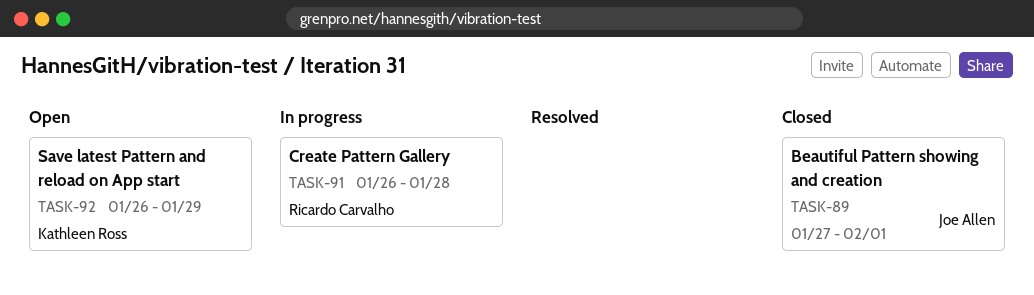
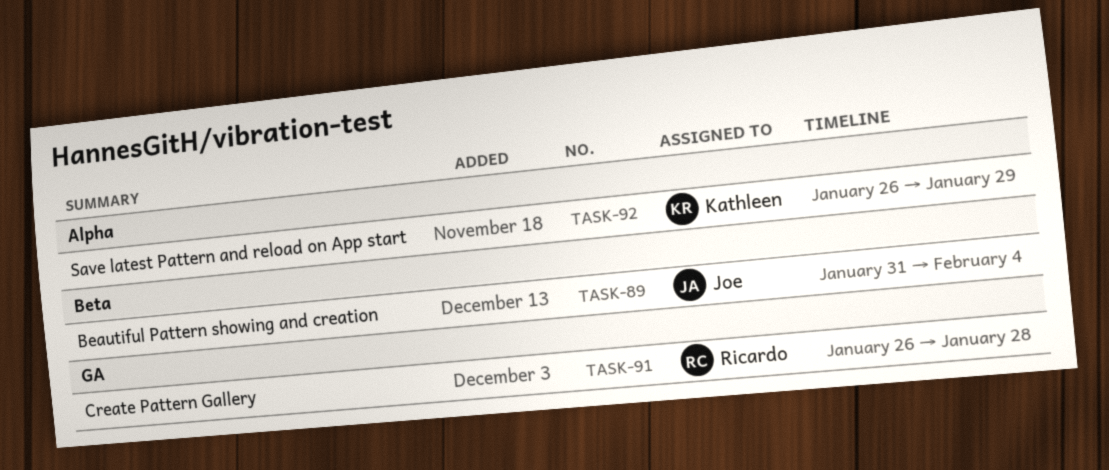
TASK-89, start: Jan 27 -> Jan 31
TASK-89, due: Feb 1 -> Feb 4

